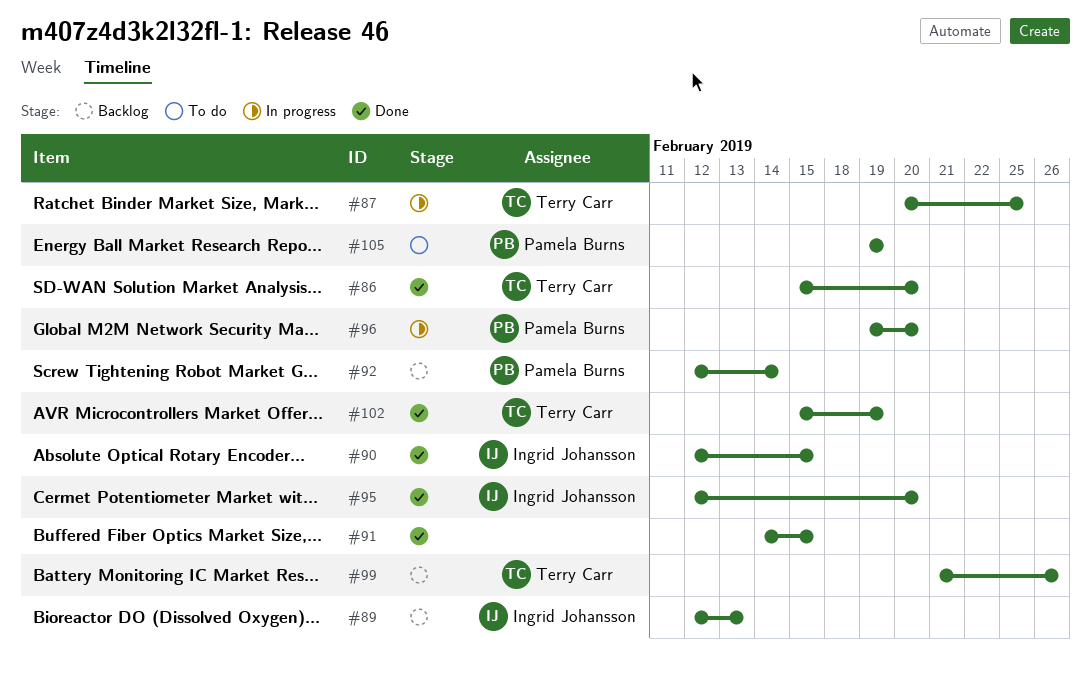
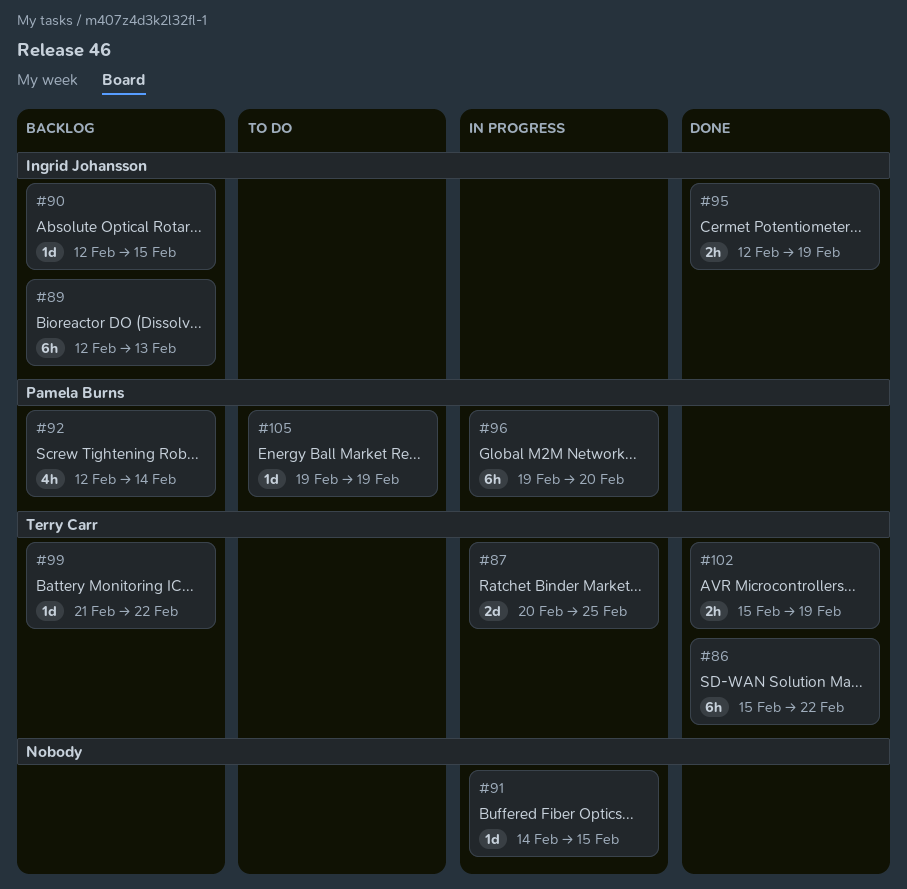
#86, due: Feb 20 -> Feb 22
#90, status: Done -> Backlog
#91, status: Done -> In progress
#95, due: Feb 20 -> Feb 19
#99, due: Feb 26 -> Feb 22

